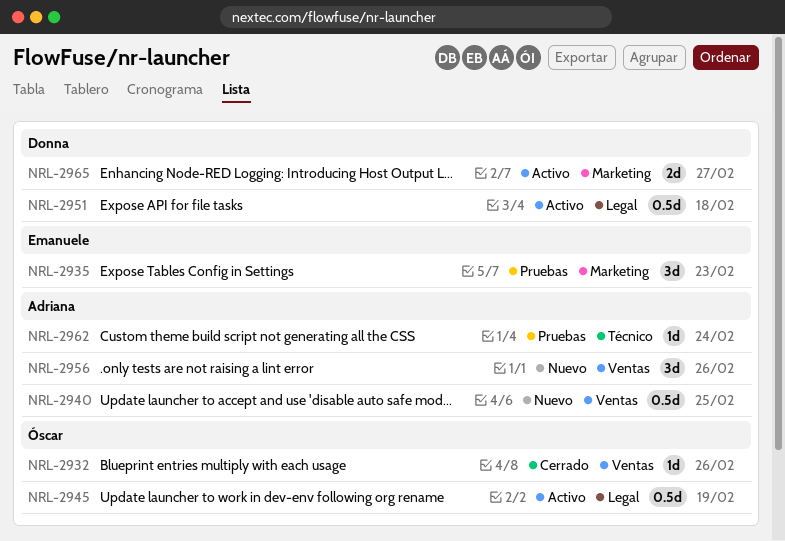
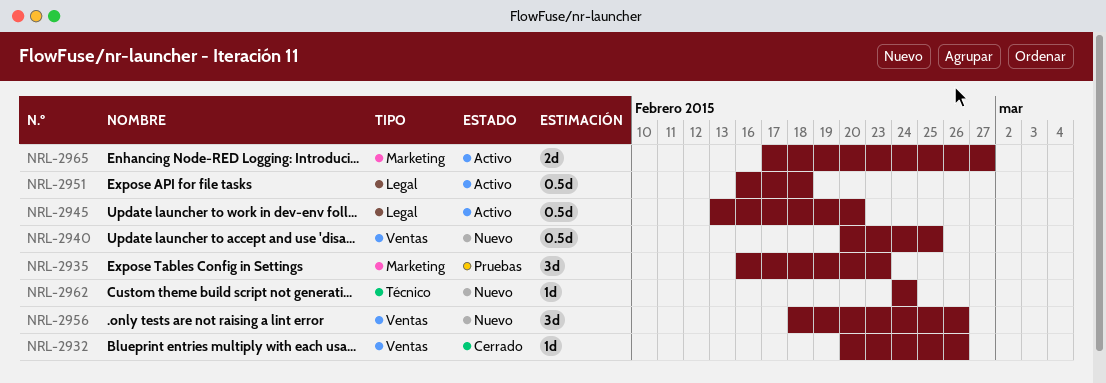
NRL-2945, due: Feb 19 -> Feb 20
NRL-2962, status: Pruebas -> Nuevo

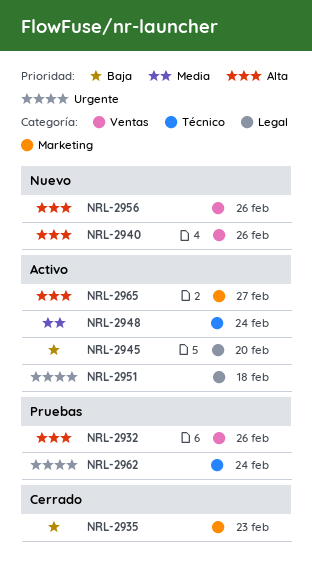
NRL-2932, status: Cerrado -> Pruebas
NRL-2935, status: Pruebas -> Cerrado
NRL-2940, due: Feb 25 -> Feb 26
NRL-2948: none -> present
NRL-2962, status: Nuevo -> Pruebas

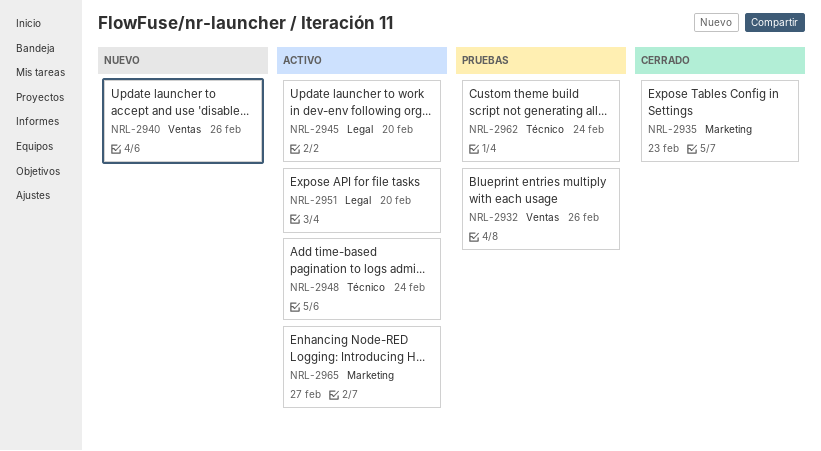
NRL-2951, due: Feb 18 -> Feb 20
NRL-2956: present -> none

